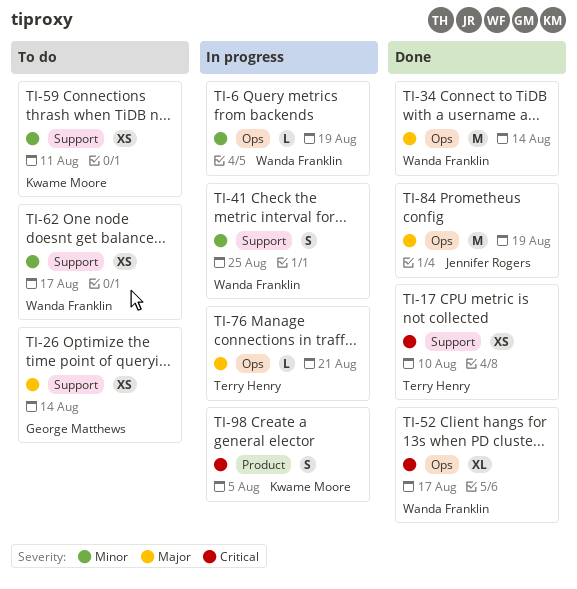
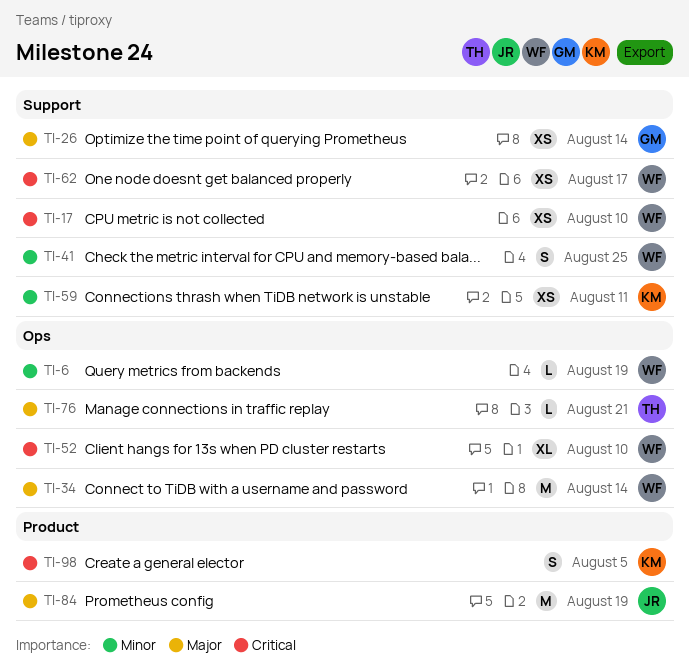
TI-17, owner: Terry Henry -> Wanda Franklin
TI-52, due: Aug 17 -> Aug 10
TI-62, priority: Minor -> Critical
TI-84, label: Ops -> Product

